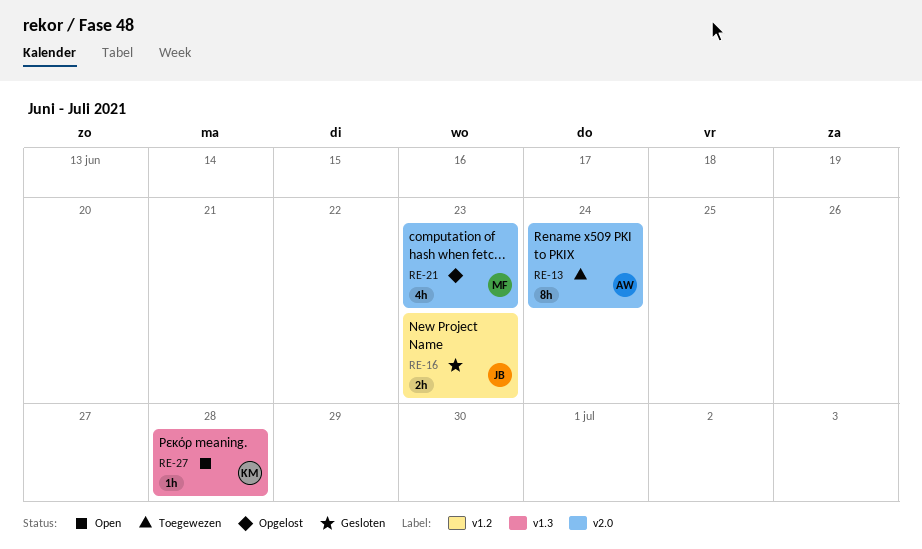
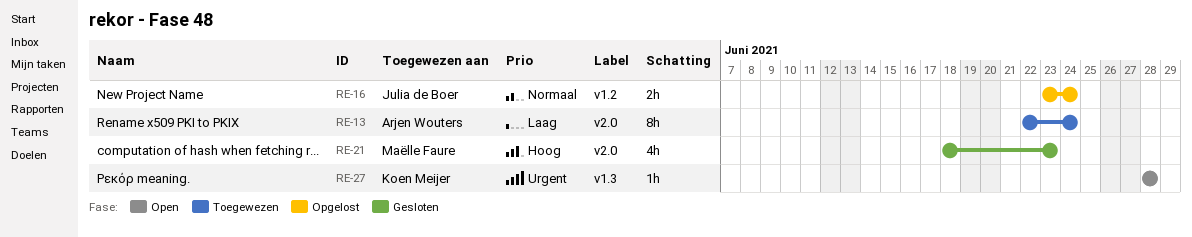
RE-16, status: Gesloten -> Opgelost
RE-16, due: Jun 23 -> Jun 24
RE-21, status: Opgelost -> Gesloten

